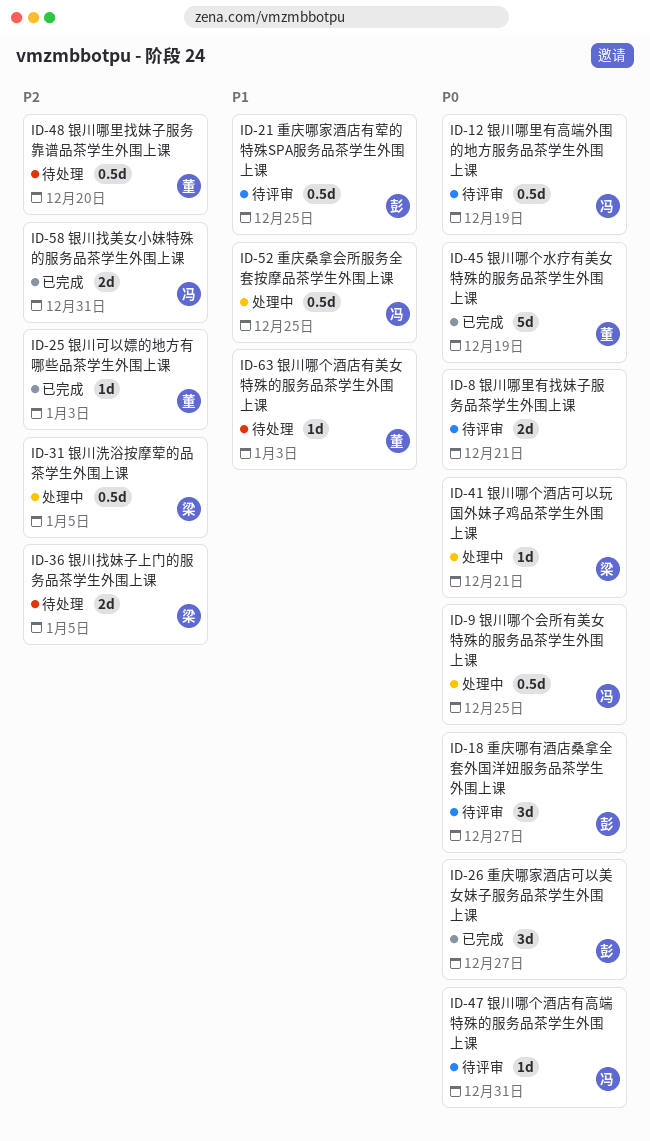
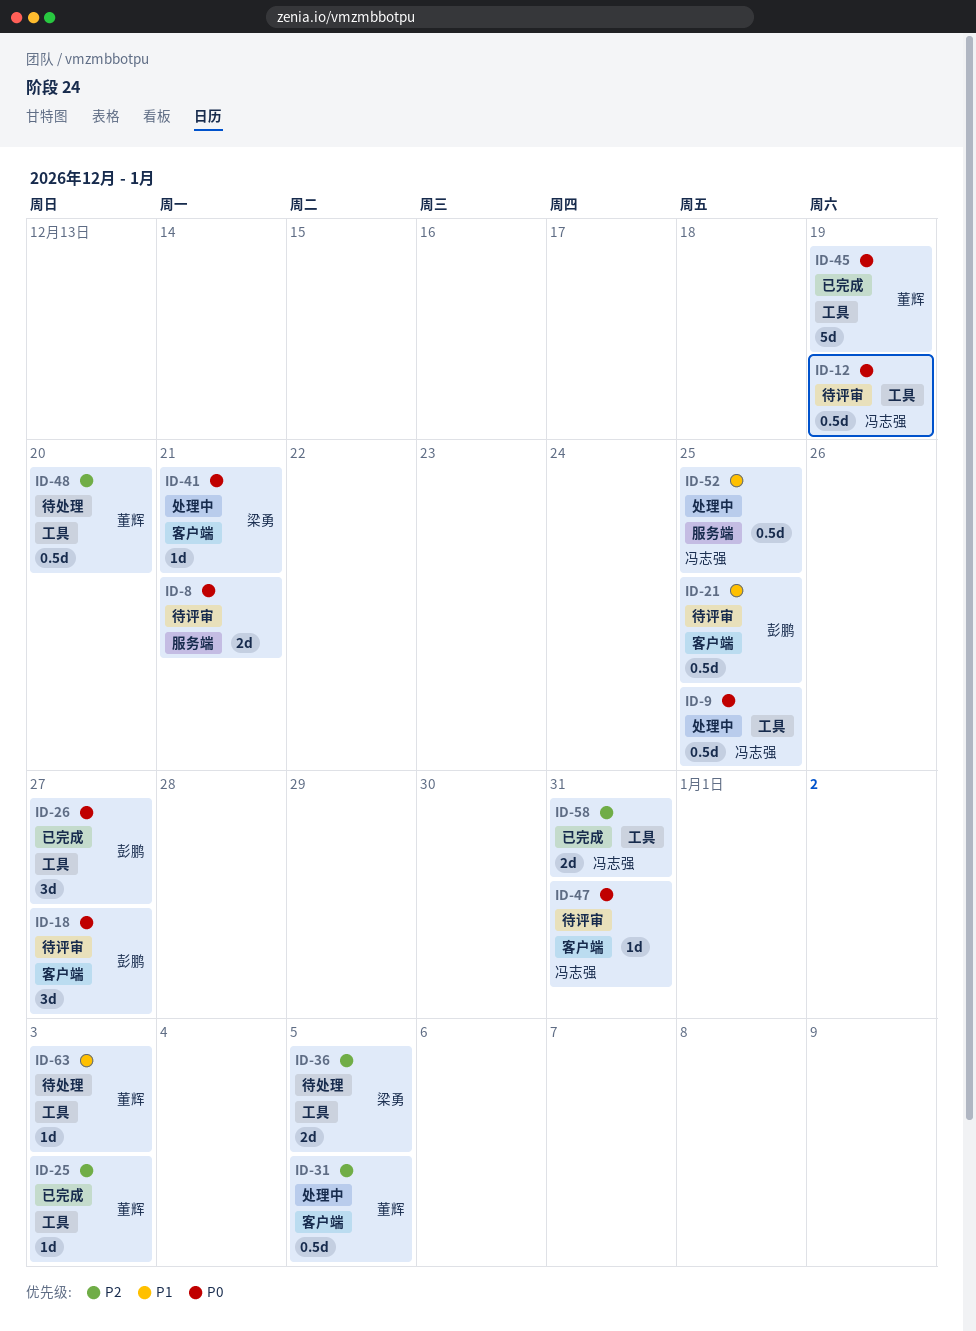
ID-31, owner: 梁勇 -> 董辉

